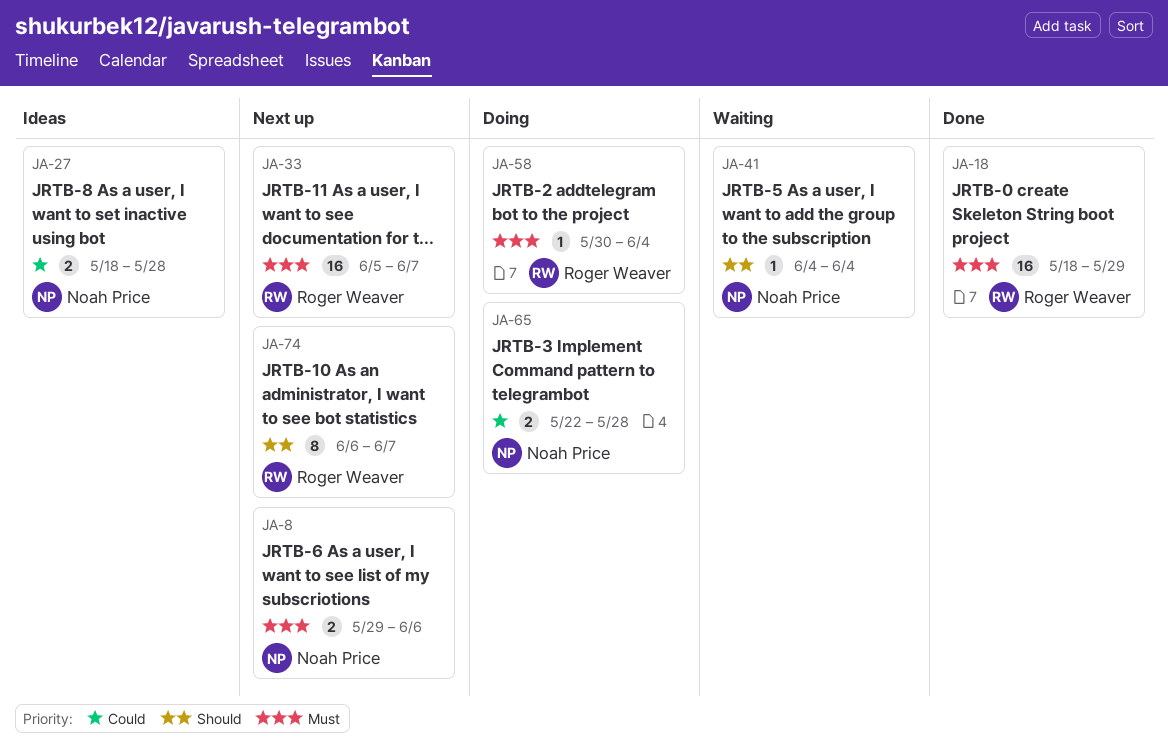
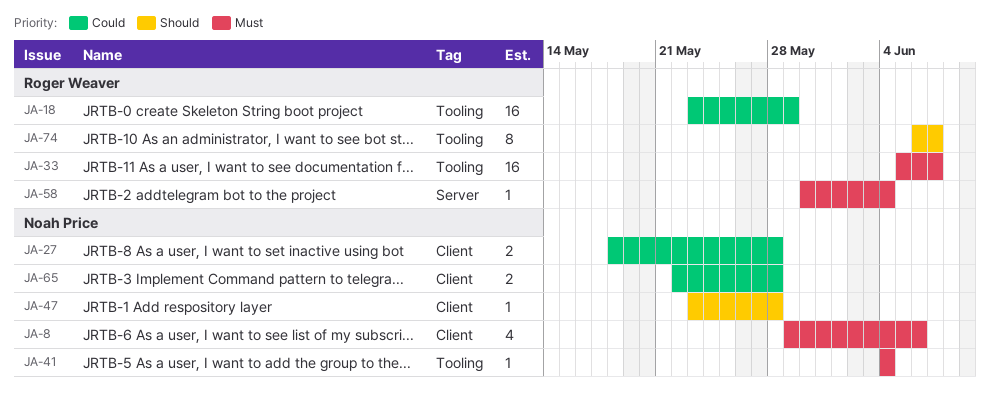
JA-8, estimate: 2 -> 4
JA-18, priority: Must -> Could
JA-18, start: May 18 -> May 23
JA-41, priority: Should -> Must
JA-47: none -> present

